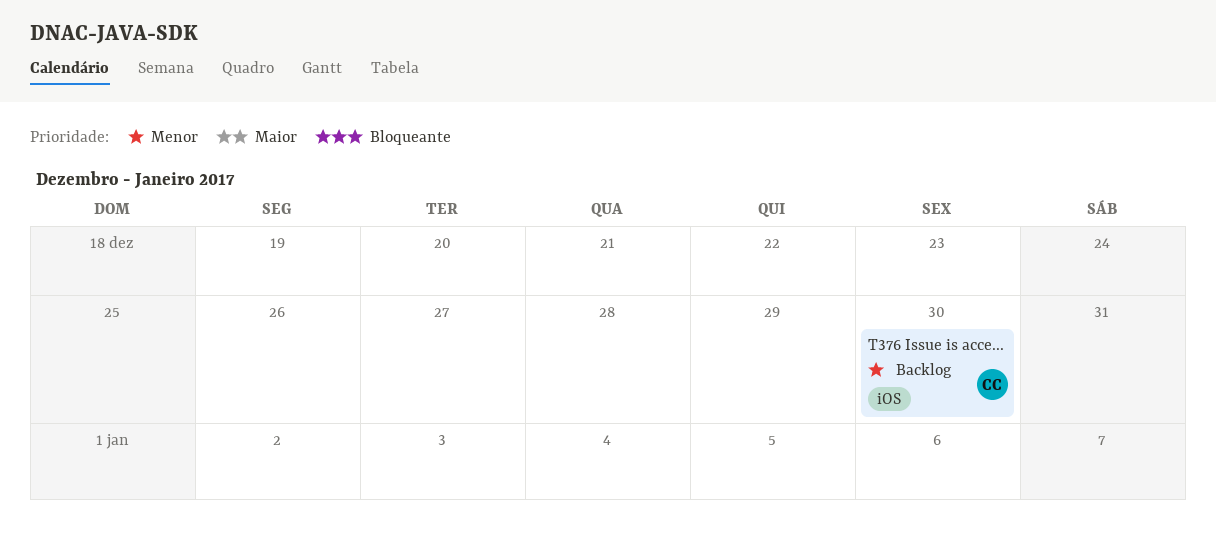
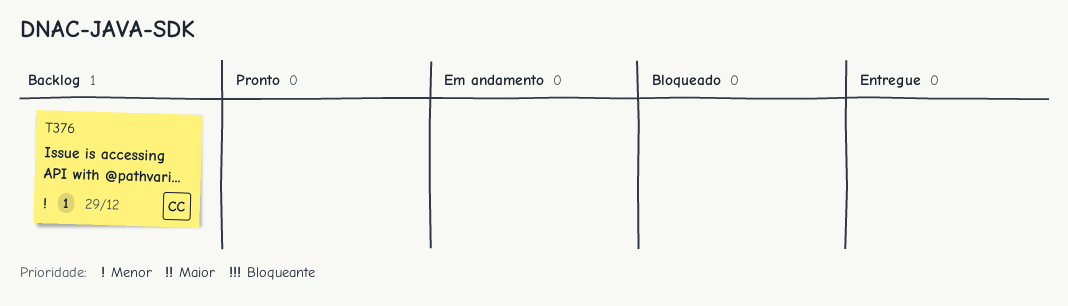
T376, due: Dec 30 -> Dec 29

